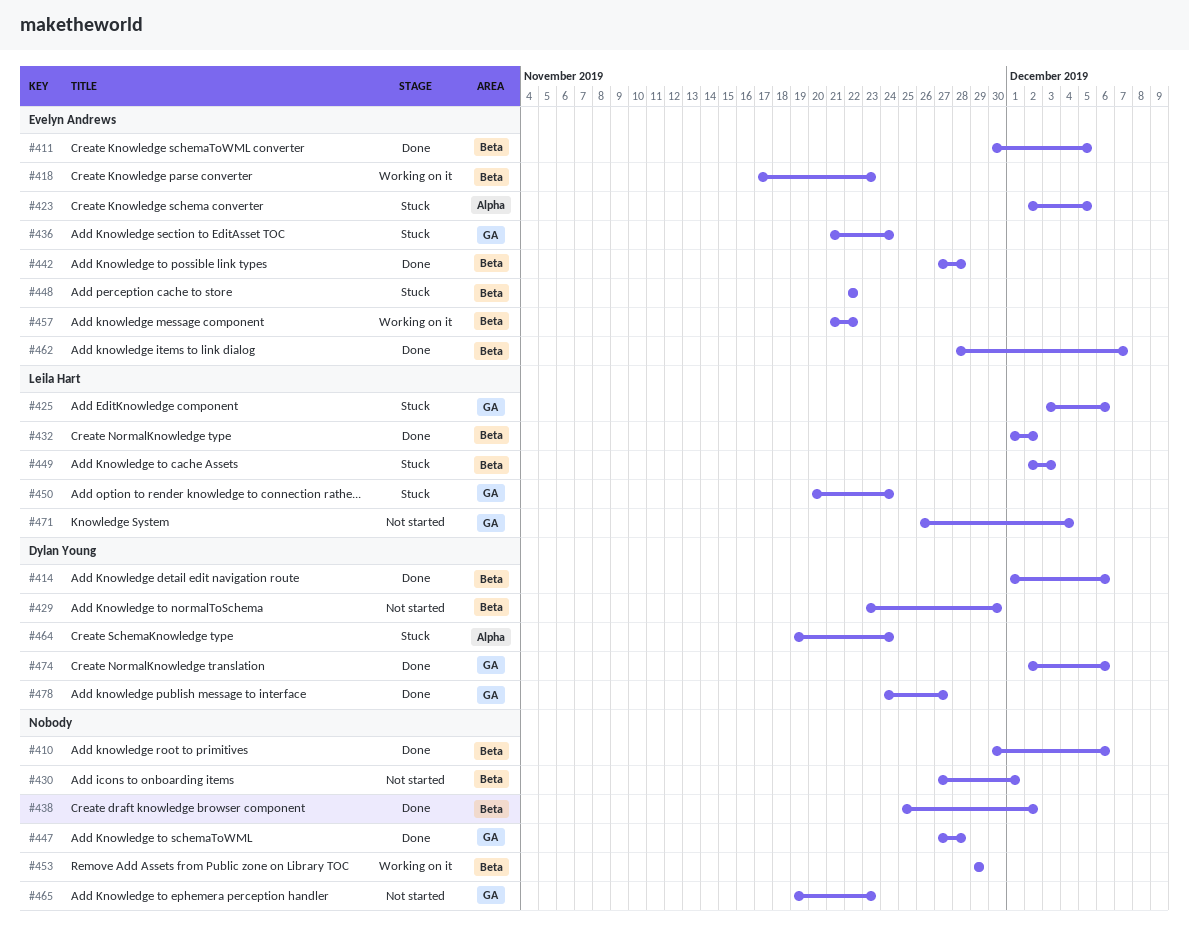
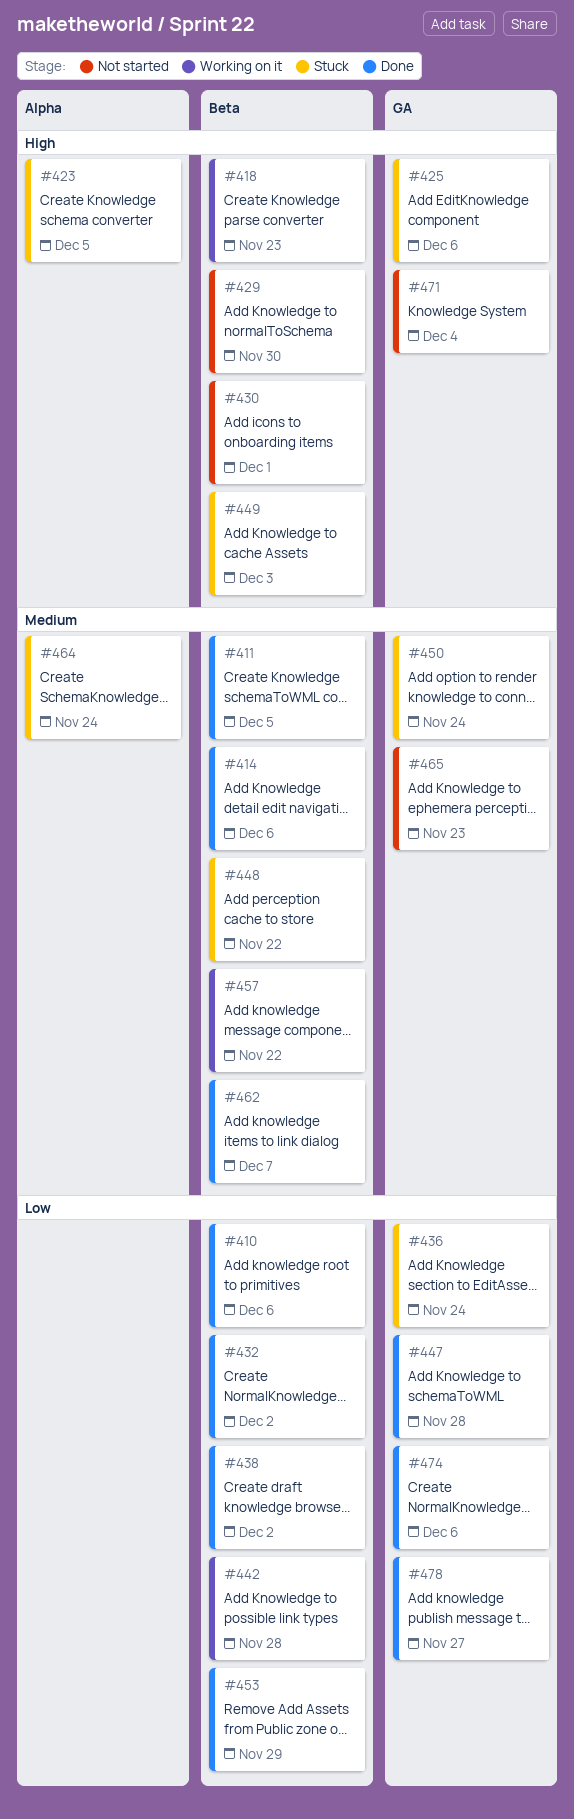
#442, status: Done -> Working on it
#453, status: Working on it -> Done

